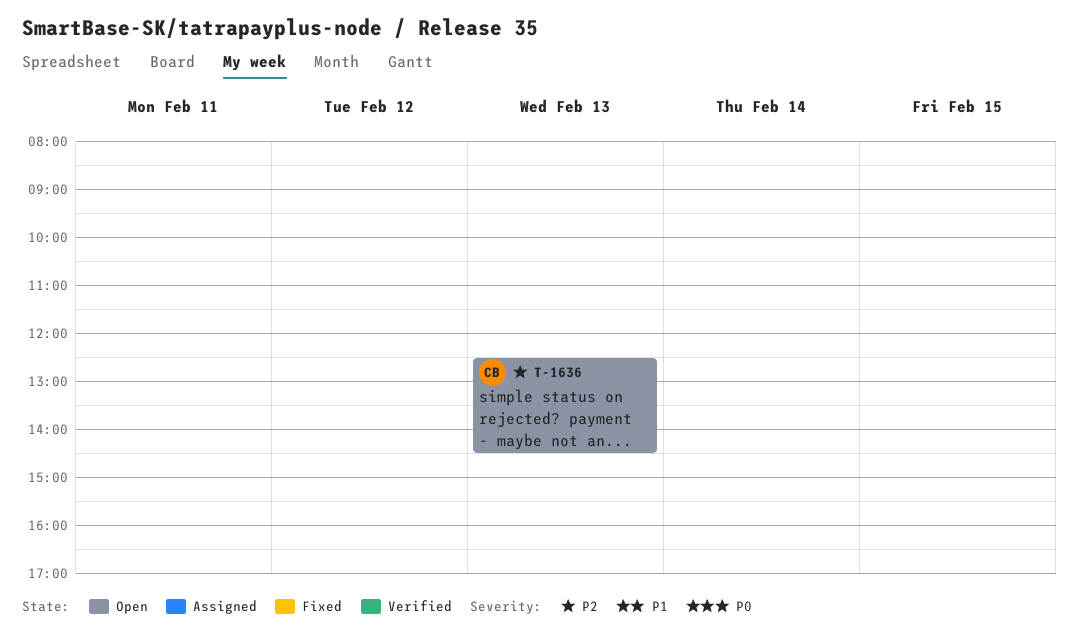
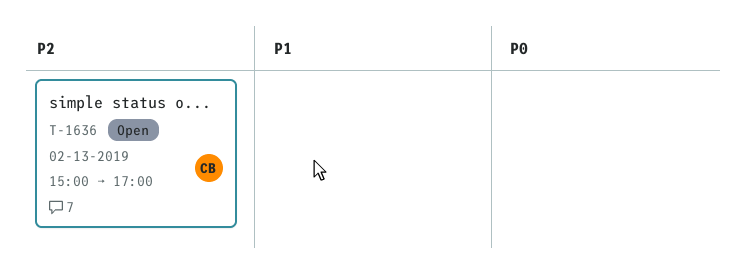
T-1636, begins: 12:30 -> 15:00
T-1636, ends: 14:30 -> 17:00

